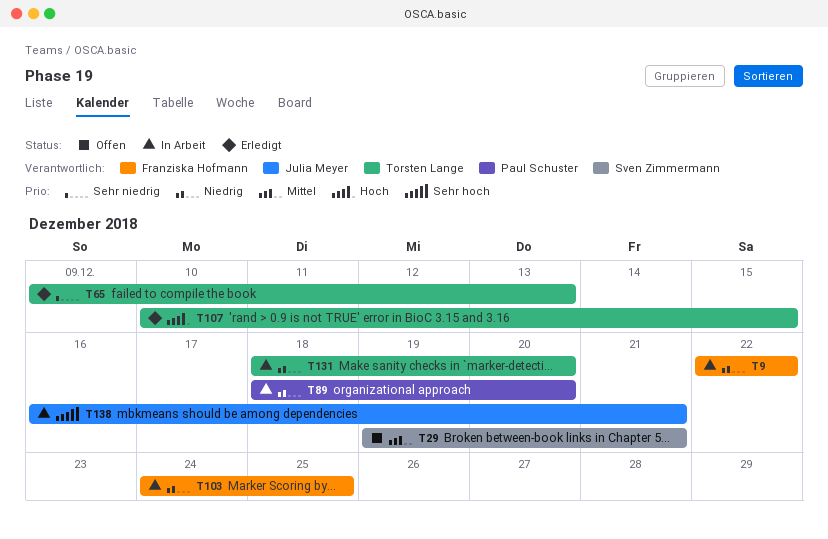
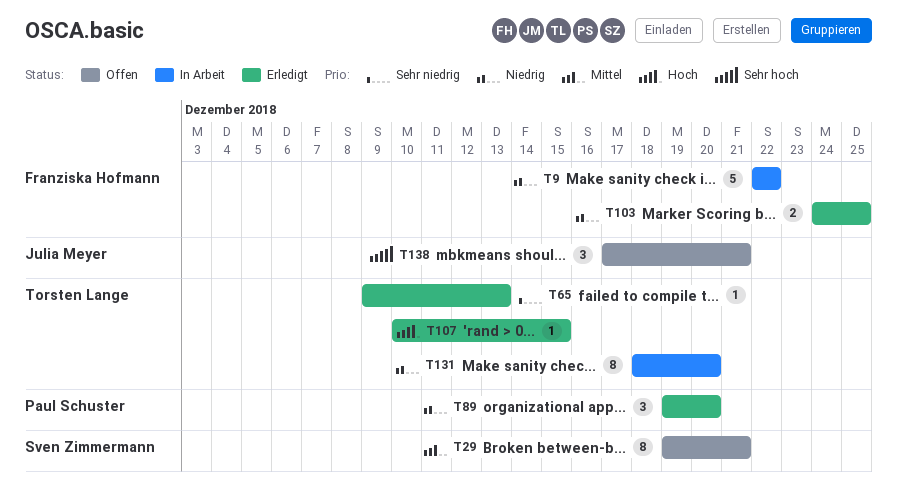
T89, status: In Arbeit -> Erledigt
T89, start: Dec 18 -> Dec 19
T103, status: In Arbeit -> Erledigt
T138, status: In Arbeit -> Offen
T138, start: Dec 16 -> Dec 17

